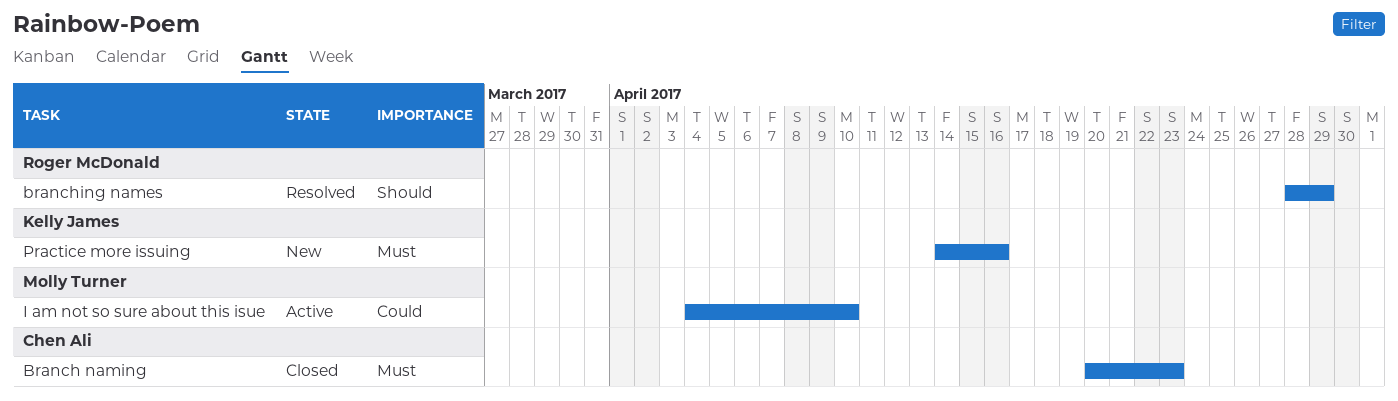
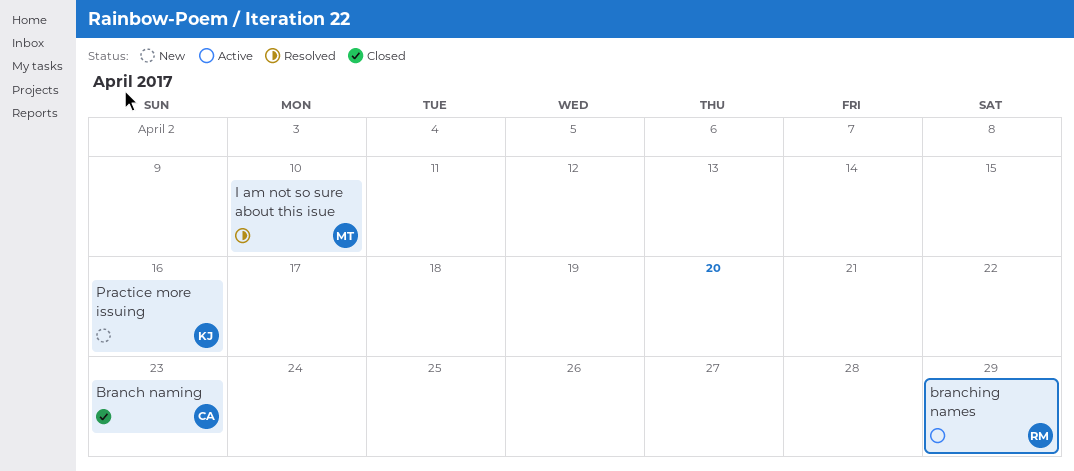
branching names, status: Resolved -> Active
I am not so sure about this isue, status: Active -> Resolved

